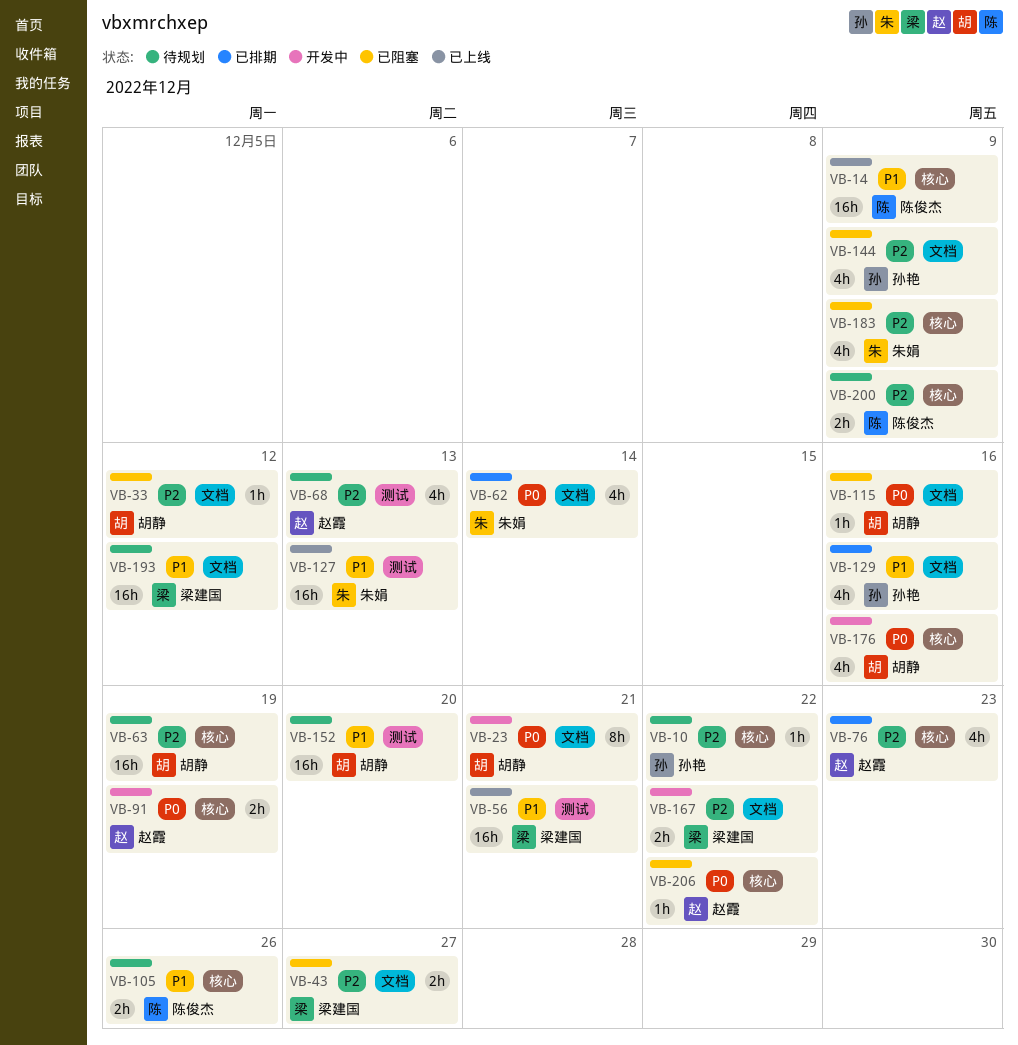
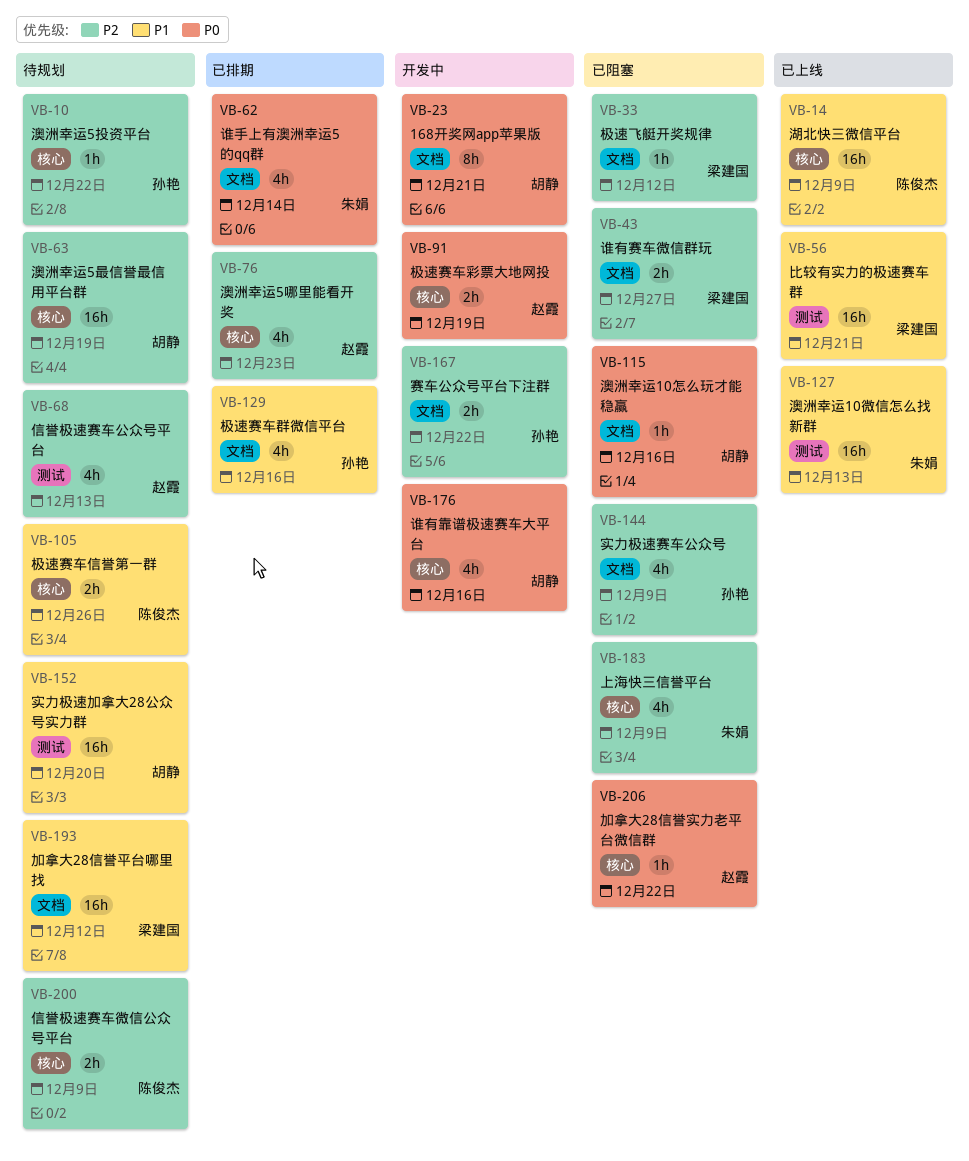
VB-33, owner: 胡静 -> 梁建国
VB-167, owner: 梁建国 -> 孙艳

